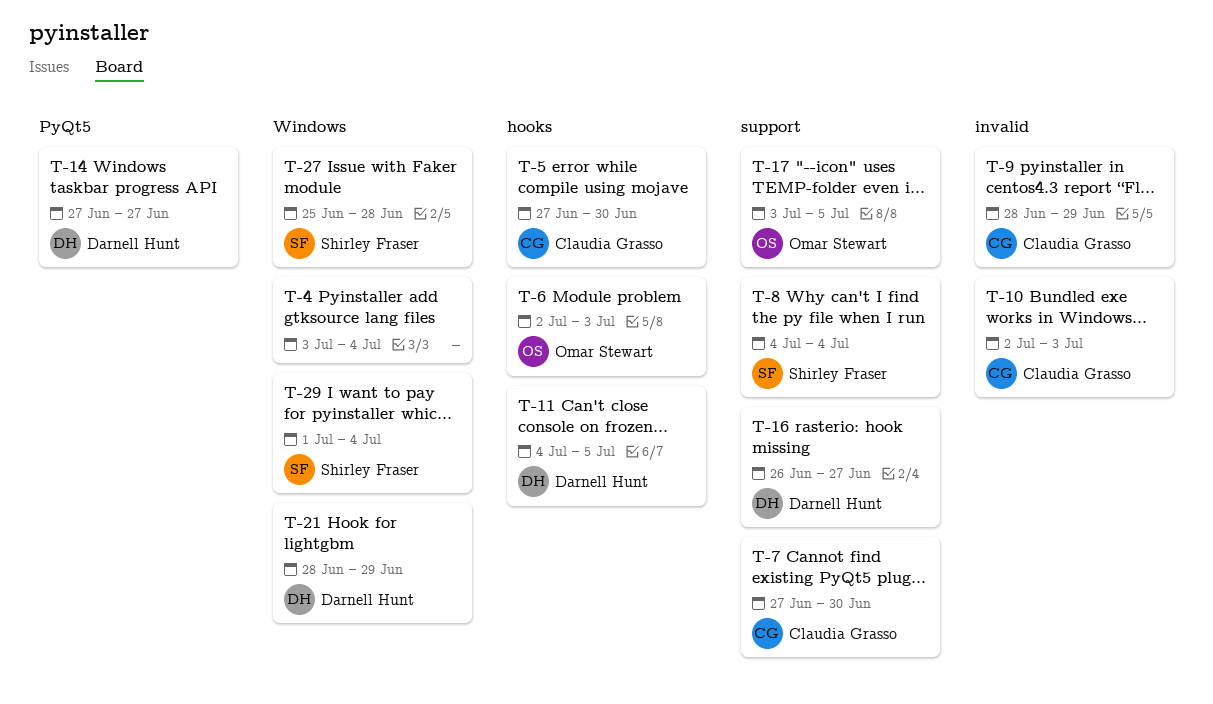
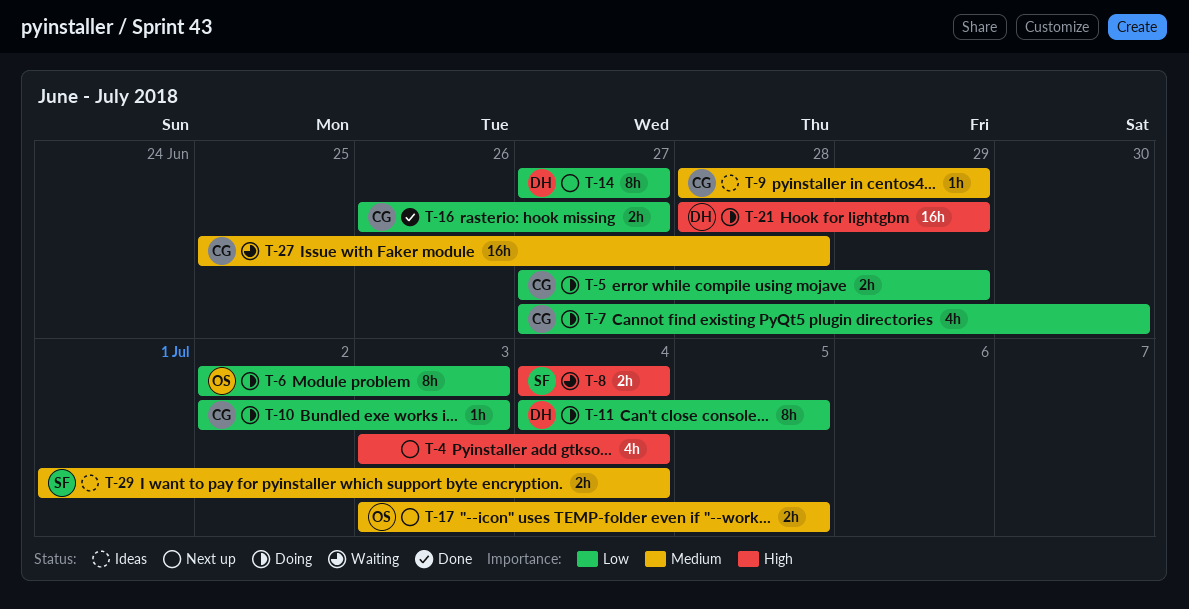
T-5, due: Jun 30 -> Jun 29
T-16, owner: Darnell Hunt -> Claudia Grasso
T-27, owner: Shirley Fraser -> Claudia Grasso

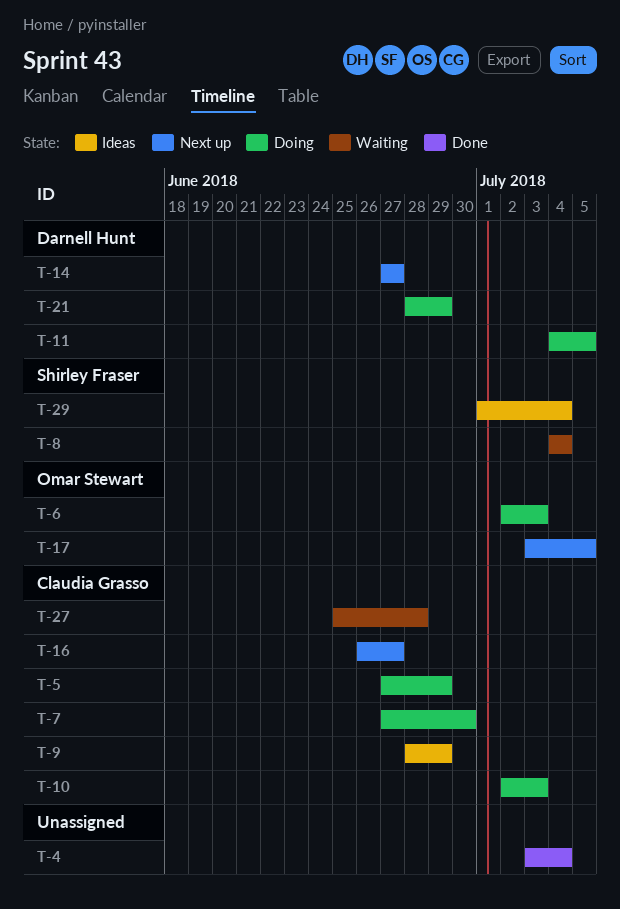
T-4, status: Next up -> Done
T-16, status: Done -> Next up

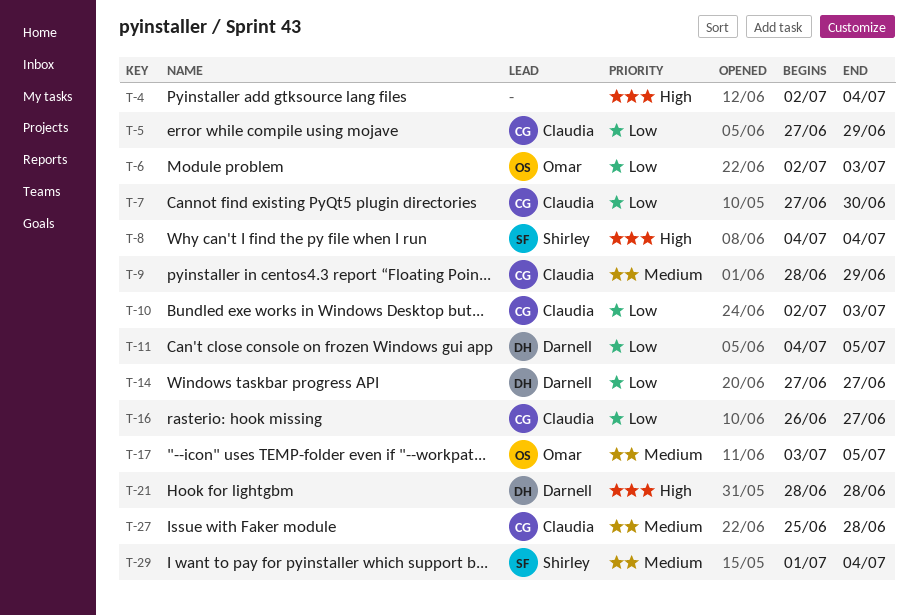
T-4, start: Jul 3 -> Jul 2
T-21, due: Jun 29 -> Jun 28

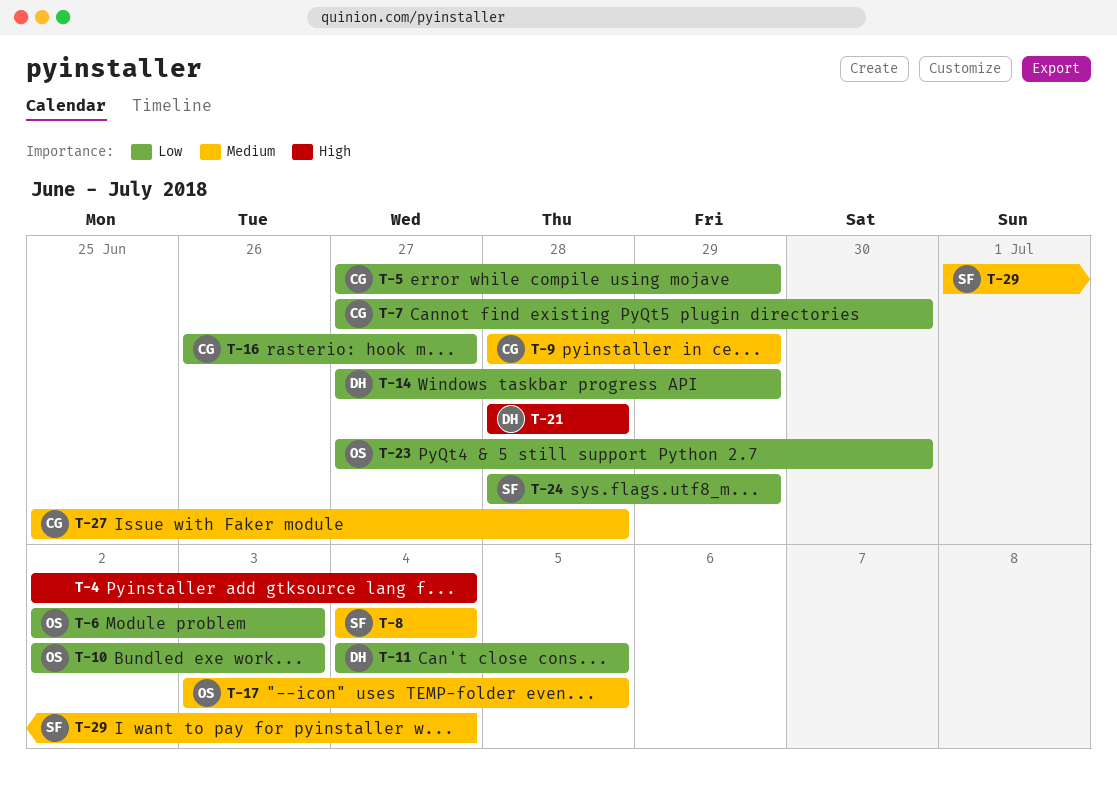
T-8, priority: High -> Medium
T-10, owner: Claudia -> Omar
T-14, due: Jun 27 -> Jun 29
T-23: none -> present
T-24: none -> present

